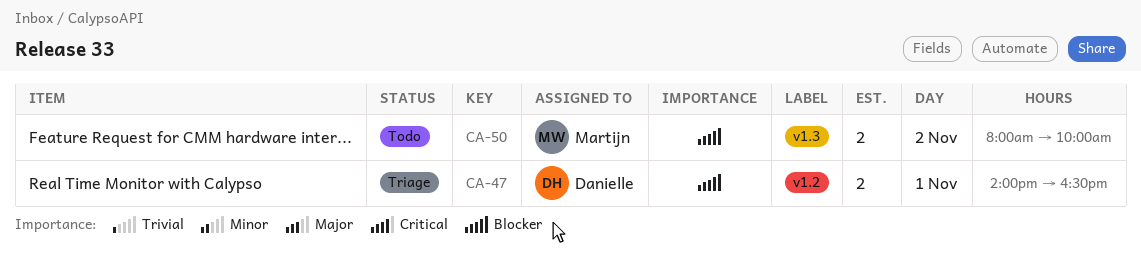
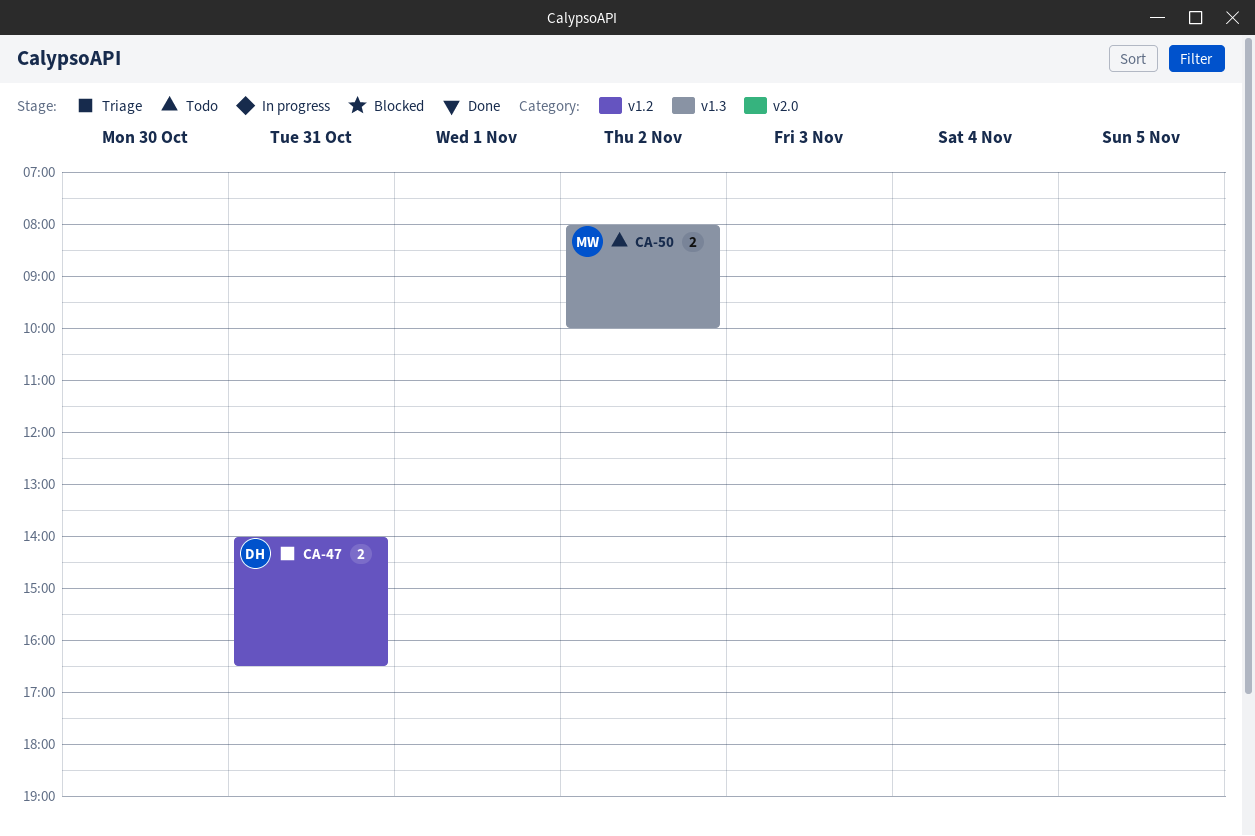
CA-47, day: Nov 1 -> Oct 31

